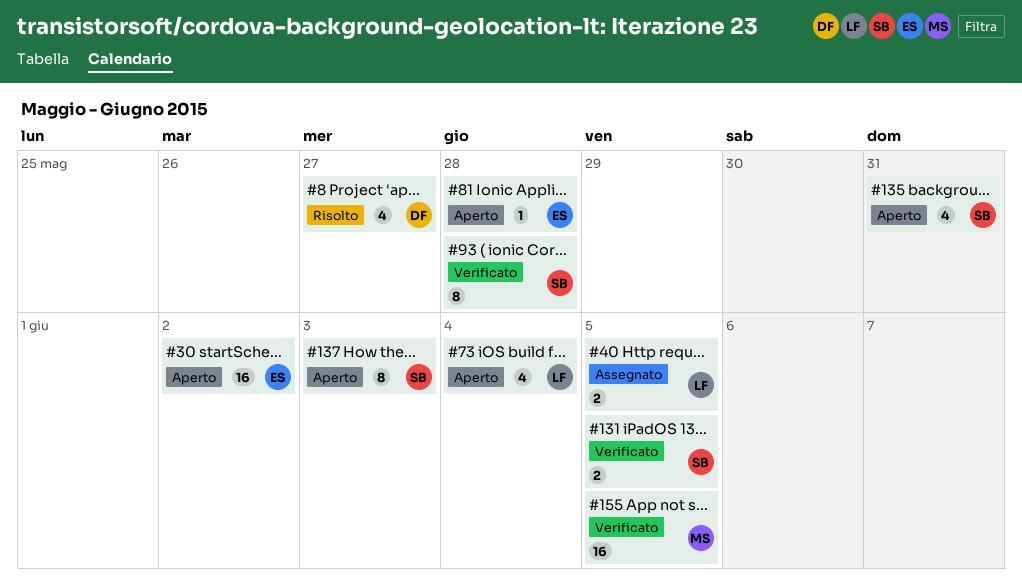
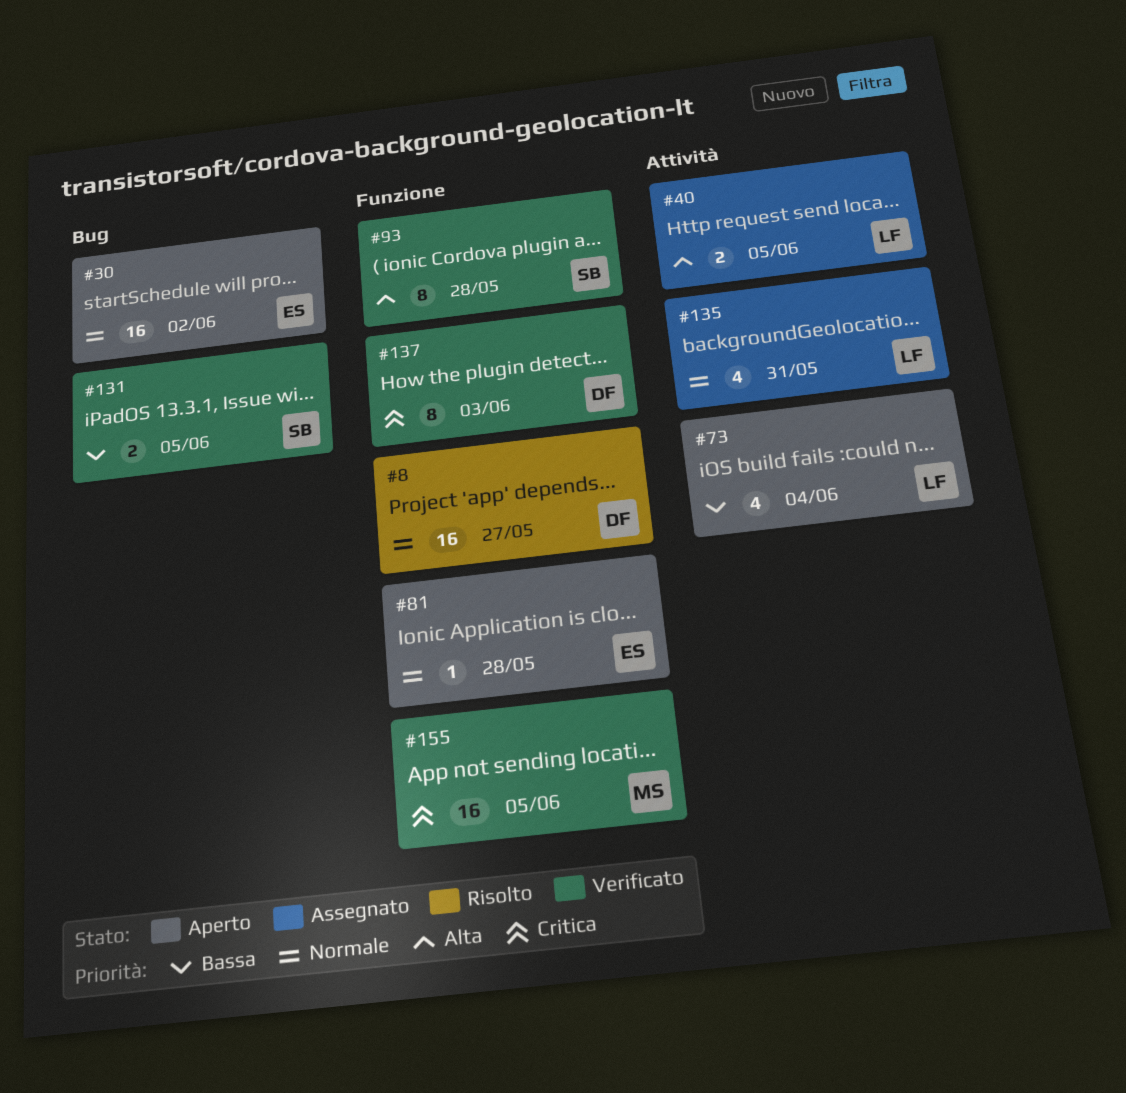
#8, estimate: 4 -> 16
#135, status: Aperto -> Assegnato
#135, owner: SB -> LF
#137, status: Aperto -> Verificato
#137, owner: SB -> DF

